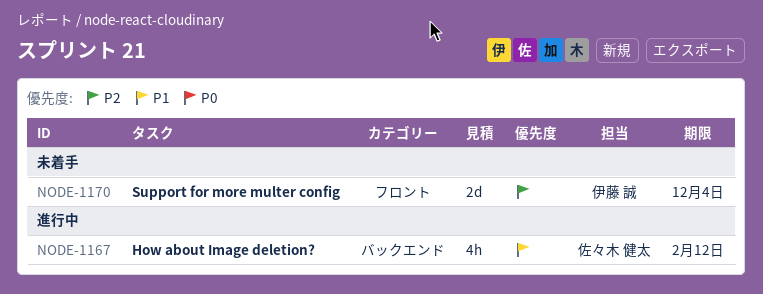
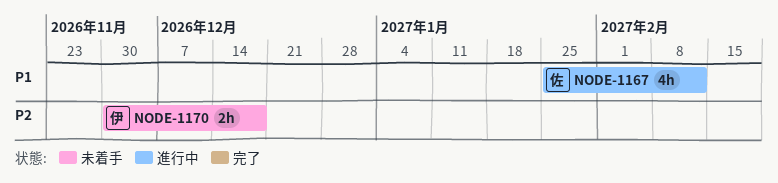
NODE-1170, estimate: 2d -> 2h
NODE-1170, due: Dec 4 -> Dec 18

